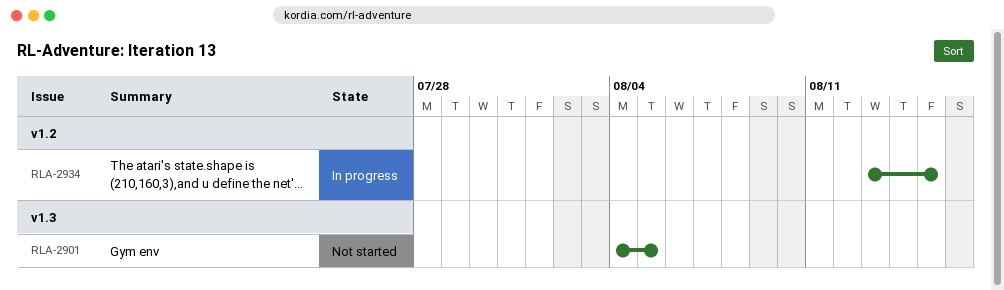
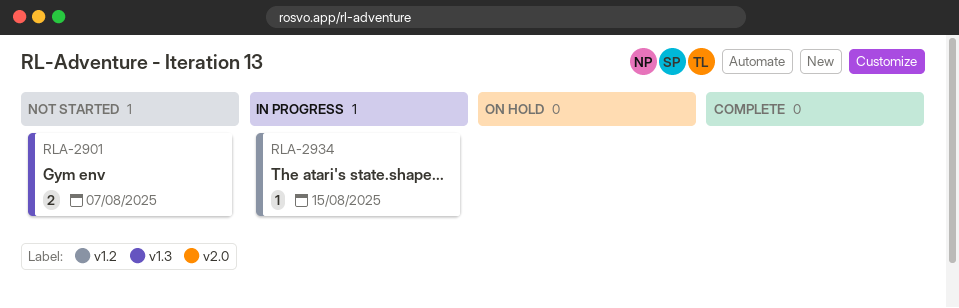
RLA-2901, due: Aug 5 -> Aug 7

